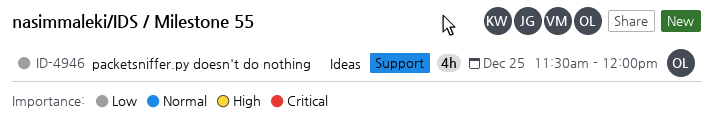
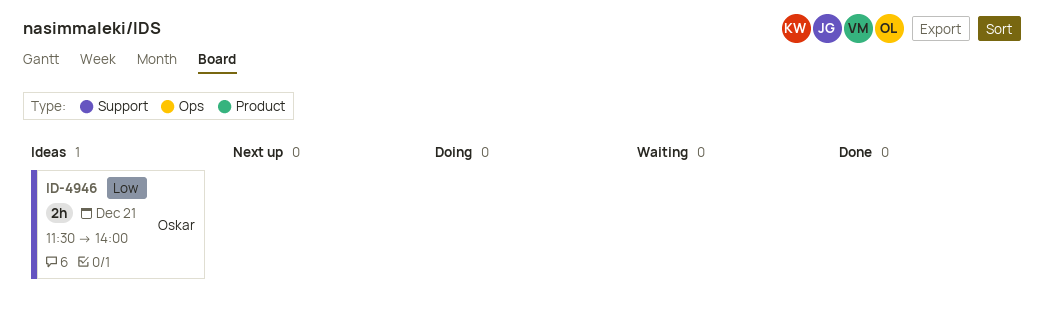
ID-4946, estimate: 4h -> 2h
ID-4946, day: Dec 25 -> Dec 21
ID-4946, ends: 12:00 -> 14:00

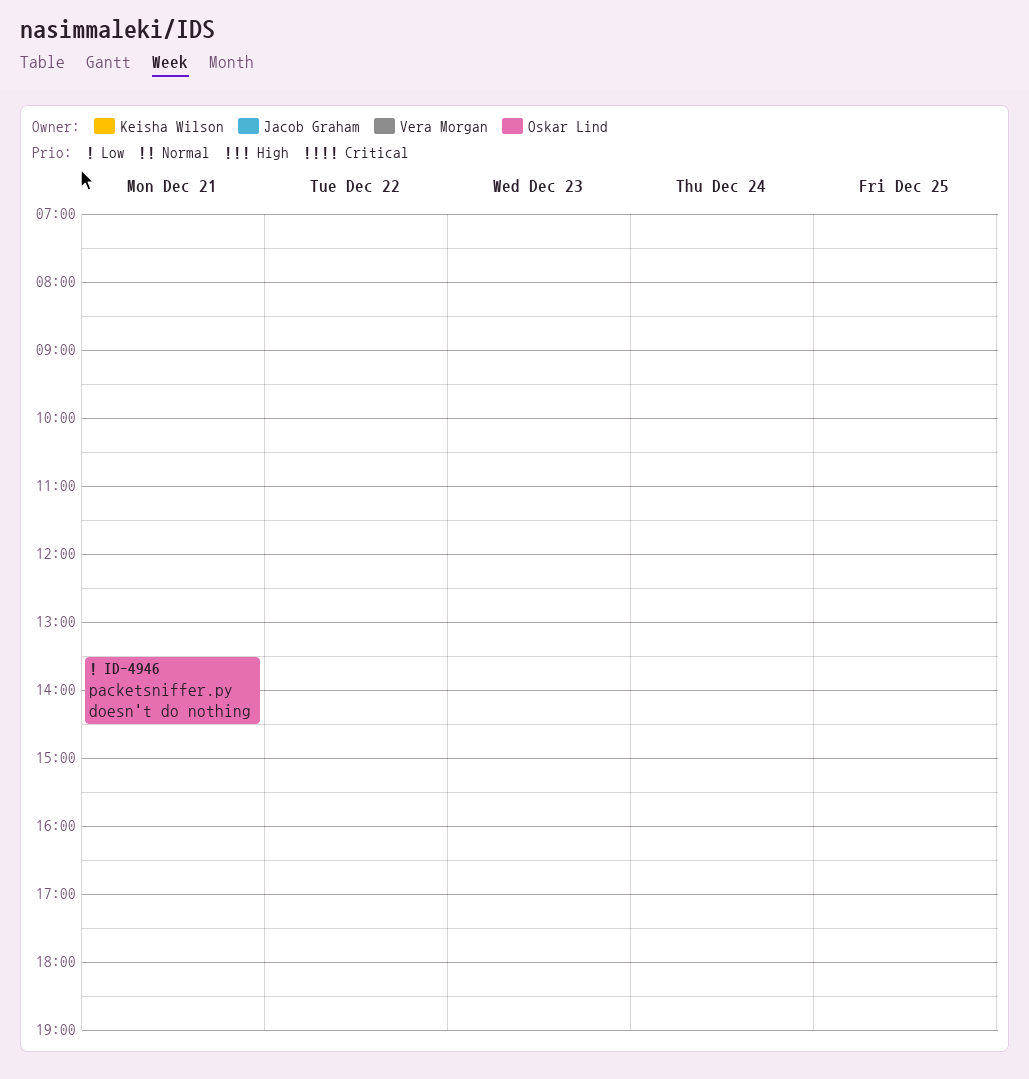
ID-4946, begins: 11:30 -> 13:30
ID-4946, ends: 14:00 -> 14:30

